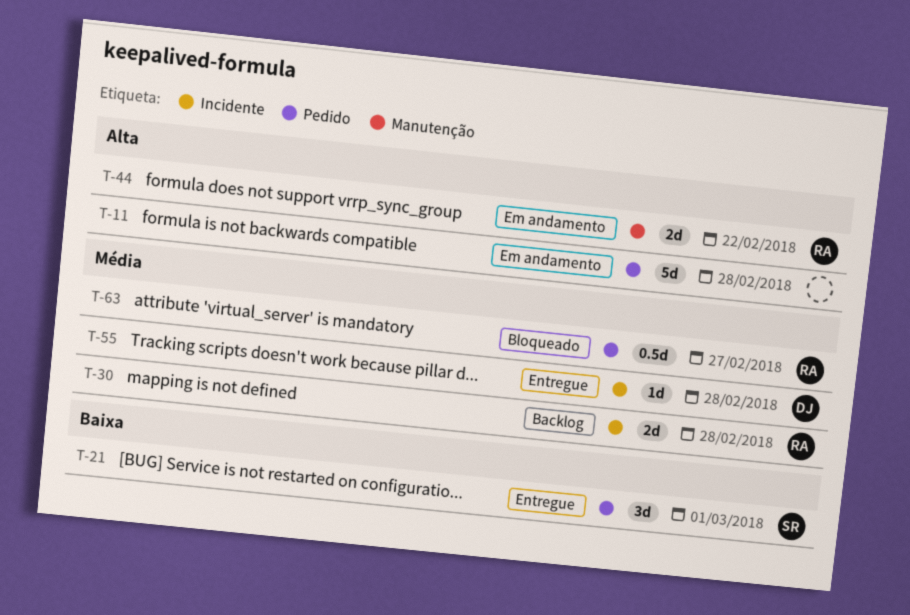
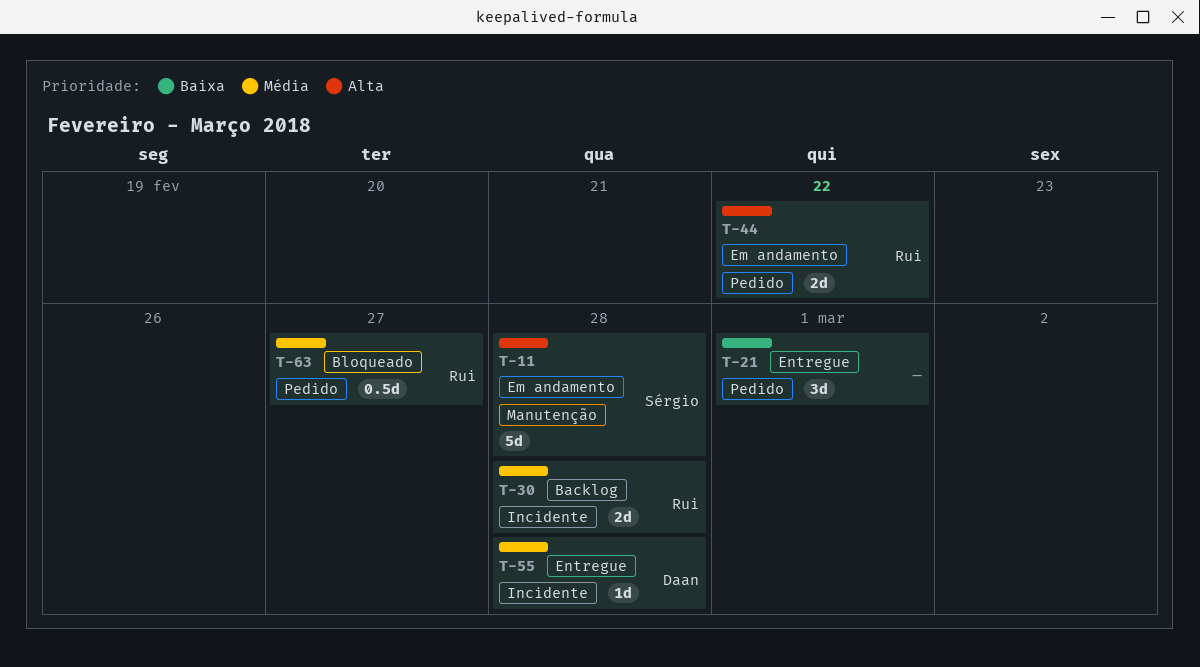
T-11, owner: none -> Sérgio
T-11, label: Pedido -> Manutenção
T-21, owner: Sérgio -> none
T-44, label: Manutenção -> Pedido

